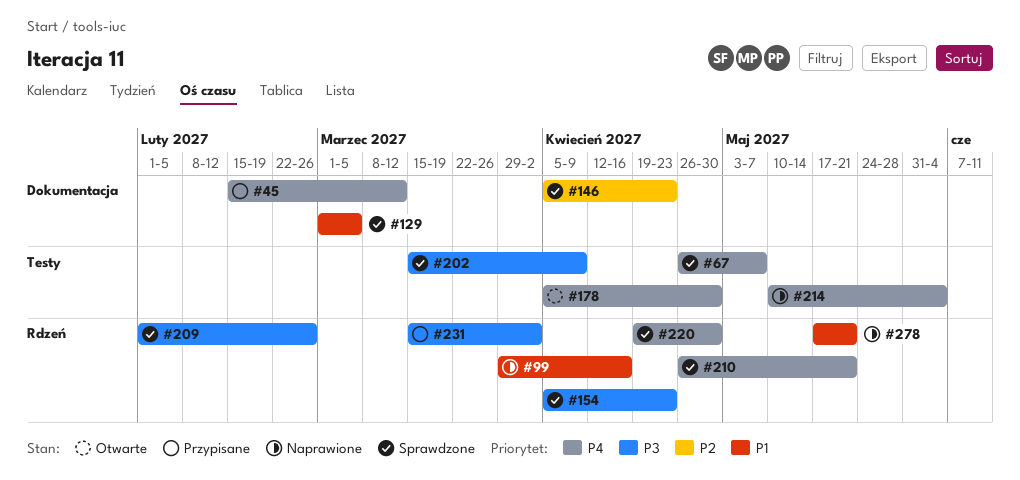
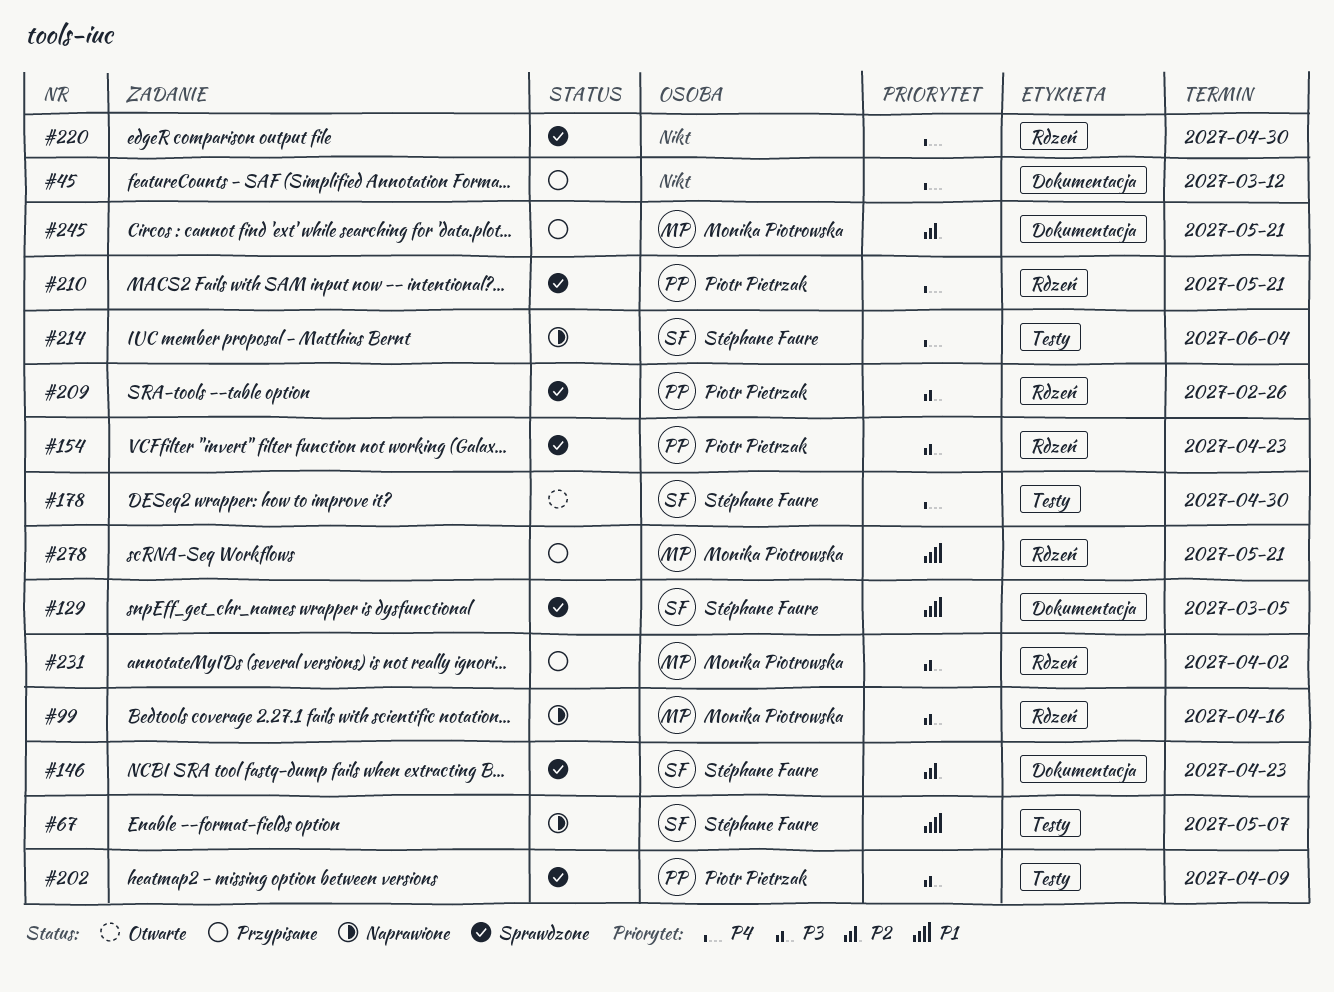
#67, status: Sprawdzone -> Naprawione
#67, priority: P4 -> P1
#99, priority: P1 -> P3
#245: none -> present
#278, status: Naprawione -> Przypisane

